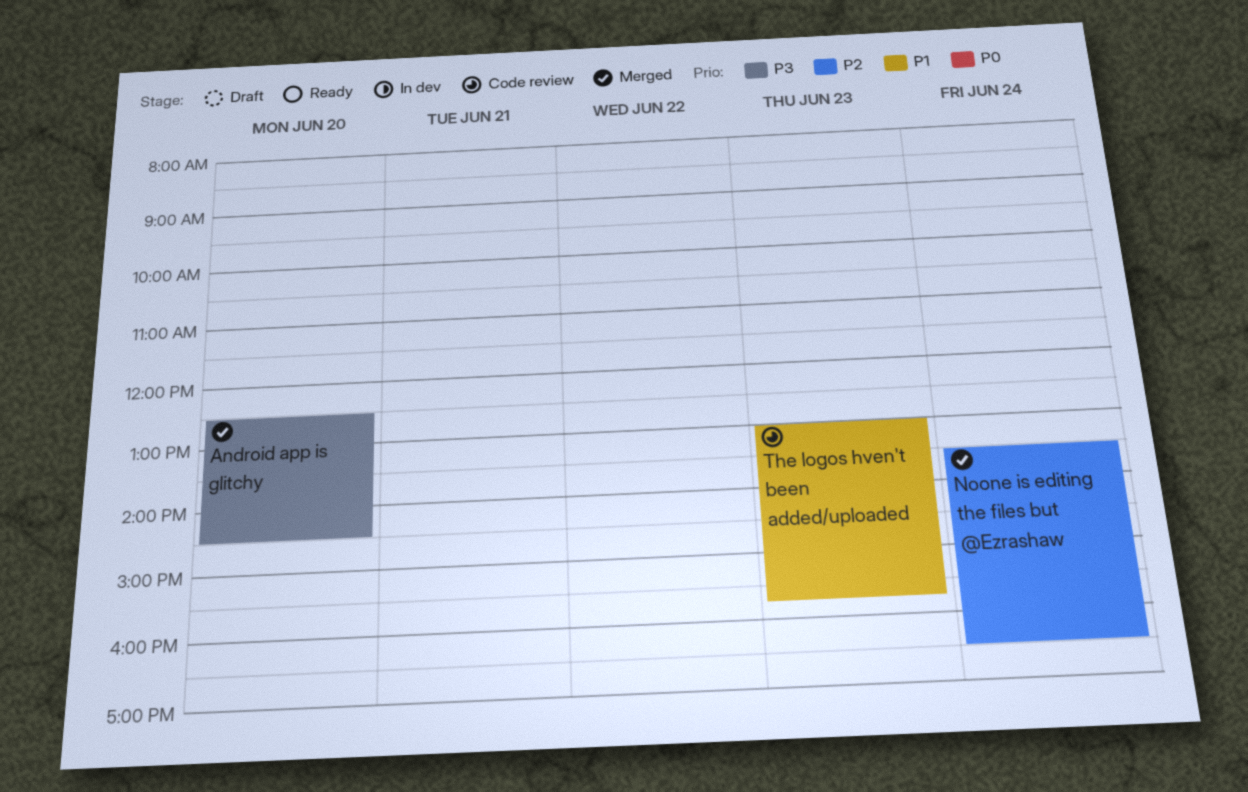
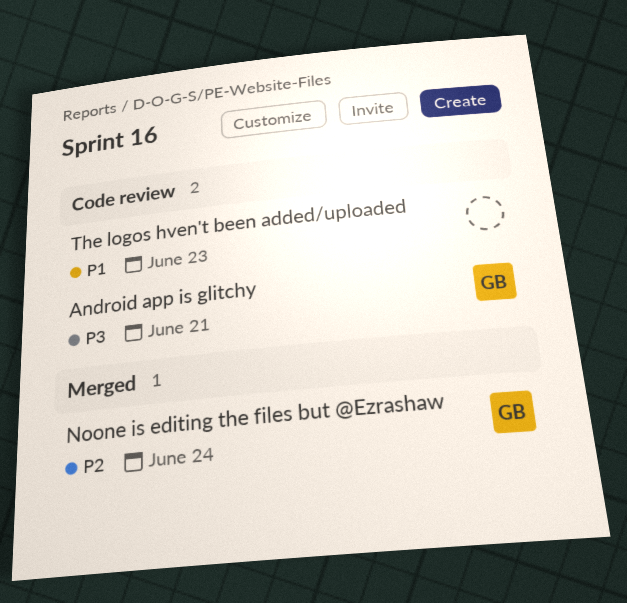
Android app is glitchy, status: Merged -> Code review
Android app is glitchy, day: Jun 20 -> Jun 21

